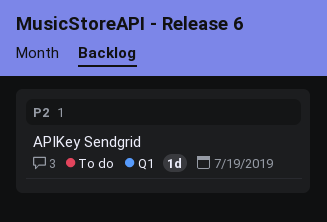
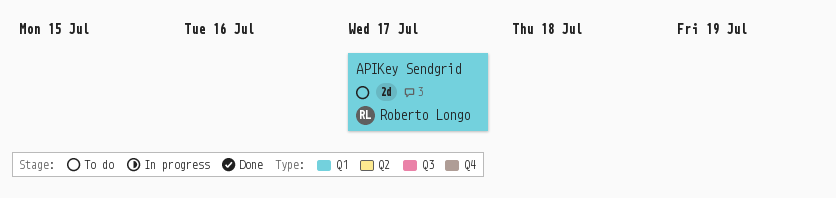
APIKey Sendgrid, estimate: 1d -> 2d
APIKey Sendgrid, due: Jul 19 -> Jul 17

